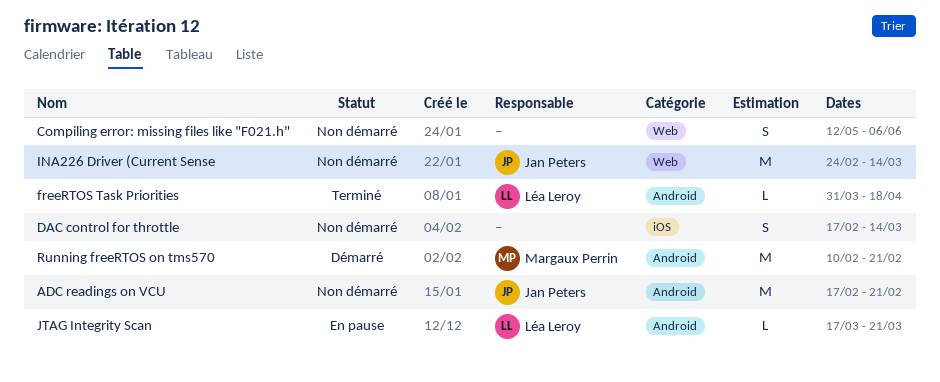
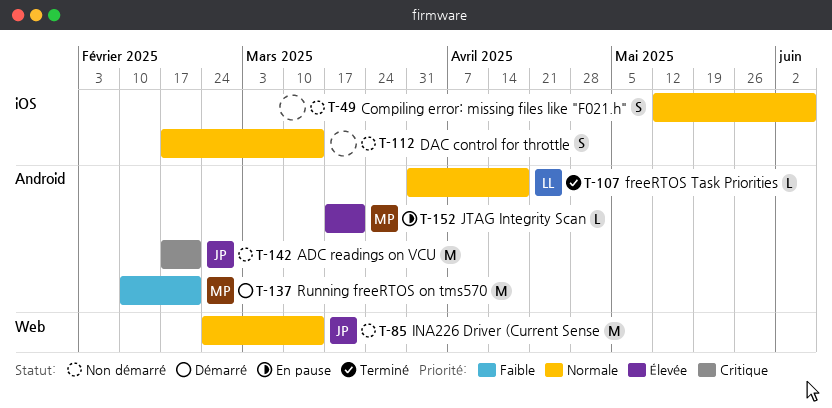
Compiling error: missing files like "F021.h", label: Web -> iOS
JTAG Integrity Scan, owner: Léa Leroy -> Margaux Perrin

